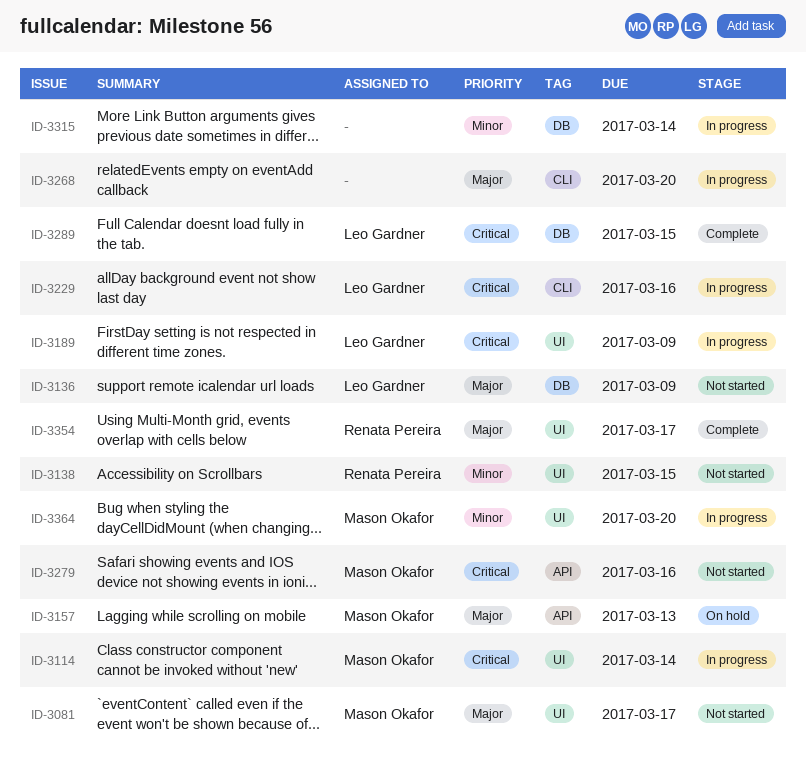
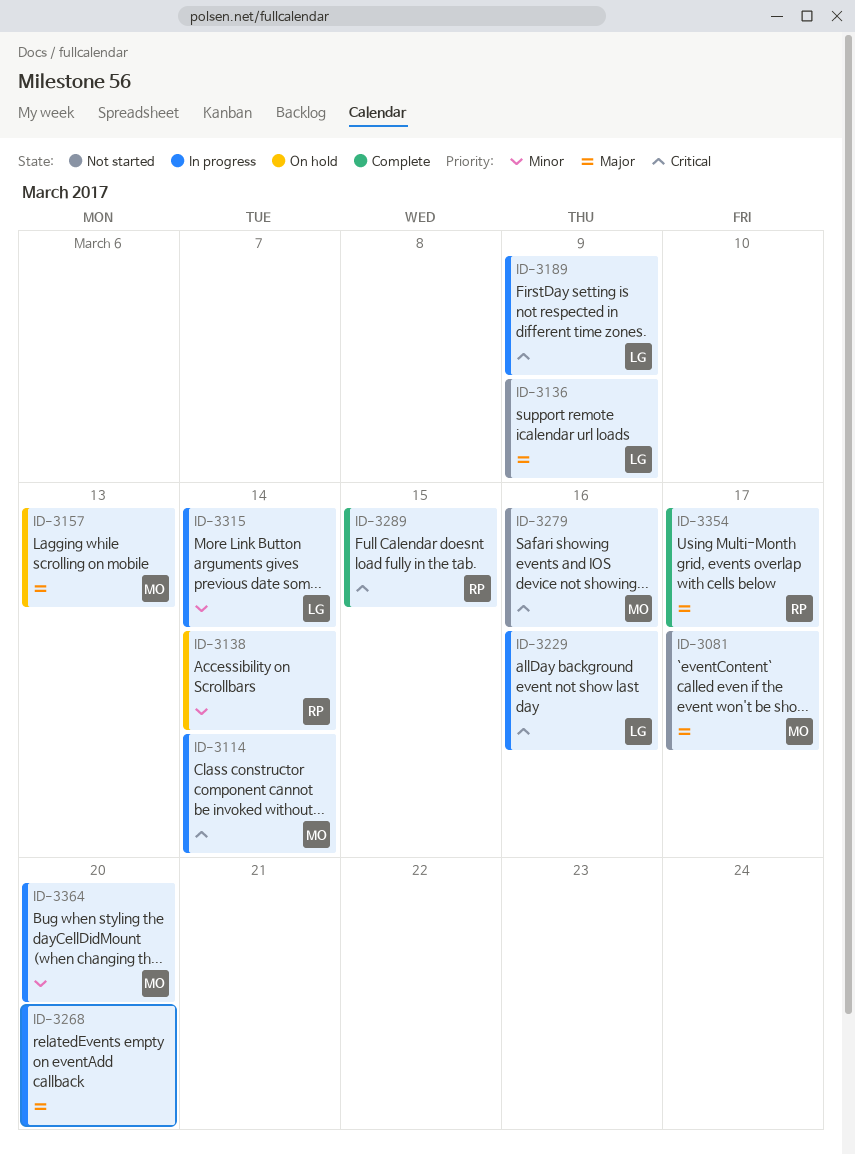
ID-3138, status: Not started -> On hold
ID-3138, due: Mar 15 -> Mar 14
ID-3289, owner: Leo Gardner -> Renata Pereira
ID-3315, owner: none -> Leo Gardner

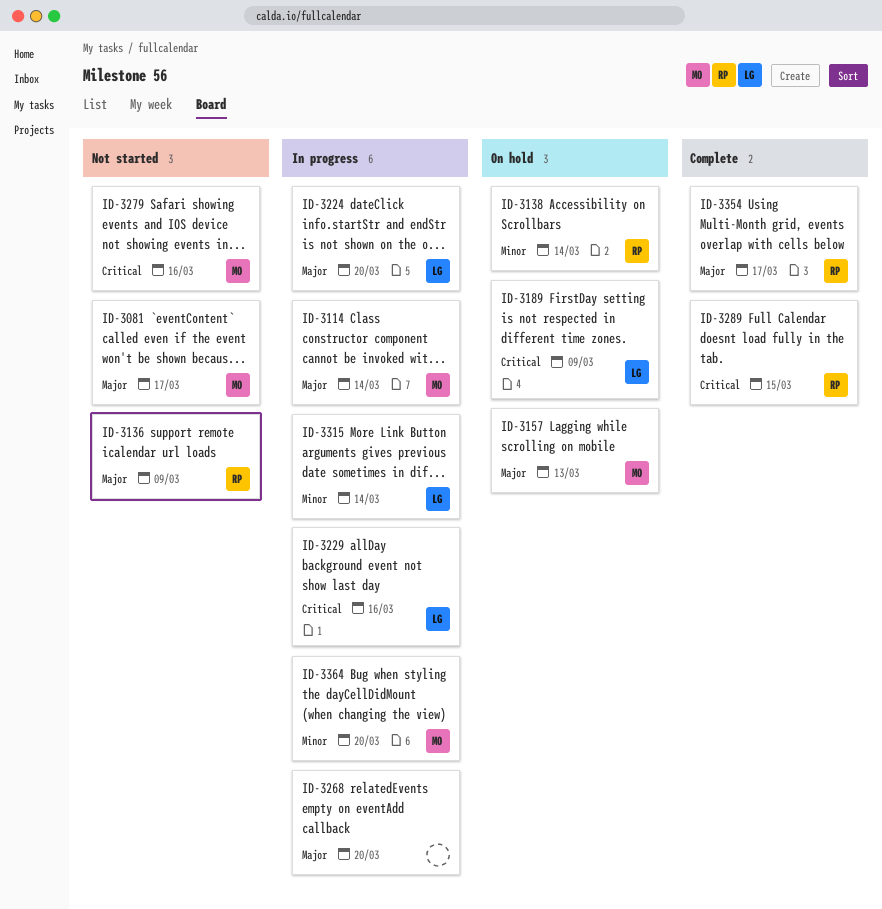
ID-3114, priority: Critical -> Major
ID-3136, owner: LG -> RP
ID-3189, status: In progress -> On hold
ID-3224: none -> present

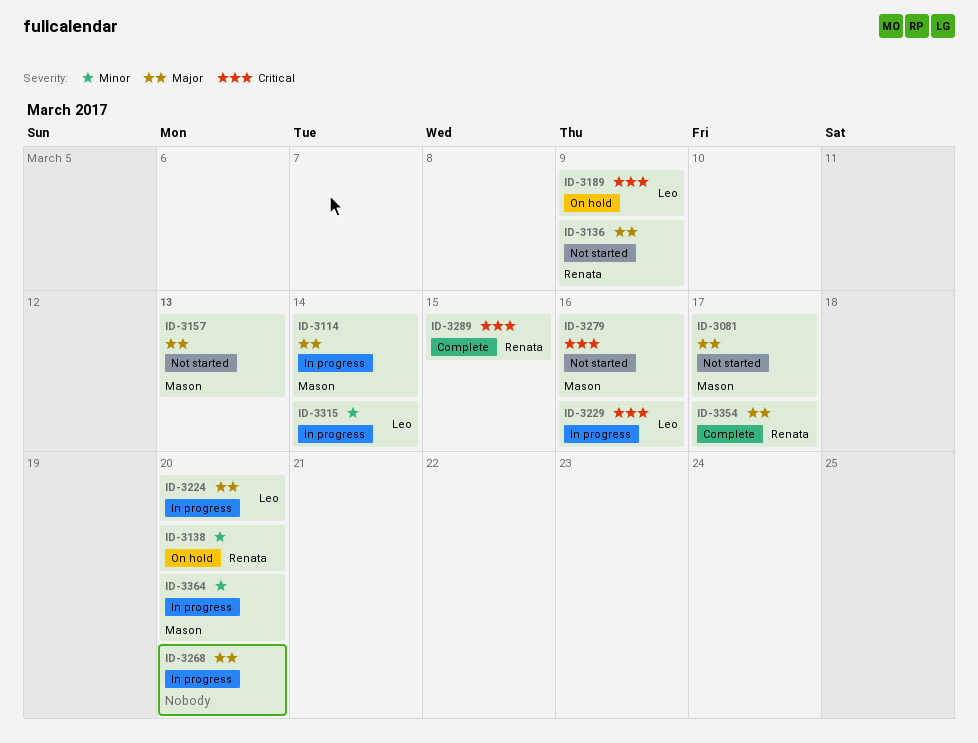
ID-3138, due: Mar 14 -> Mar 20
ID-3157, status: On hold -> Not started

